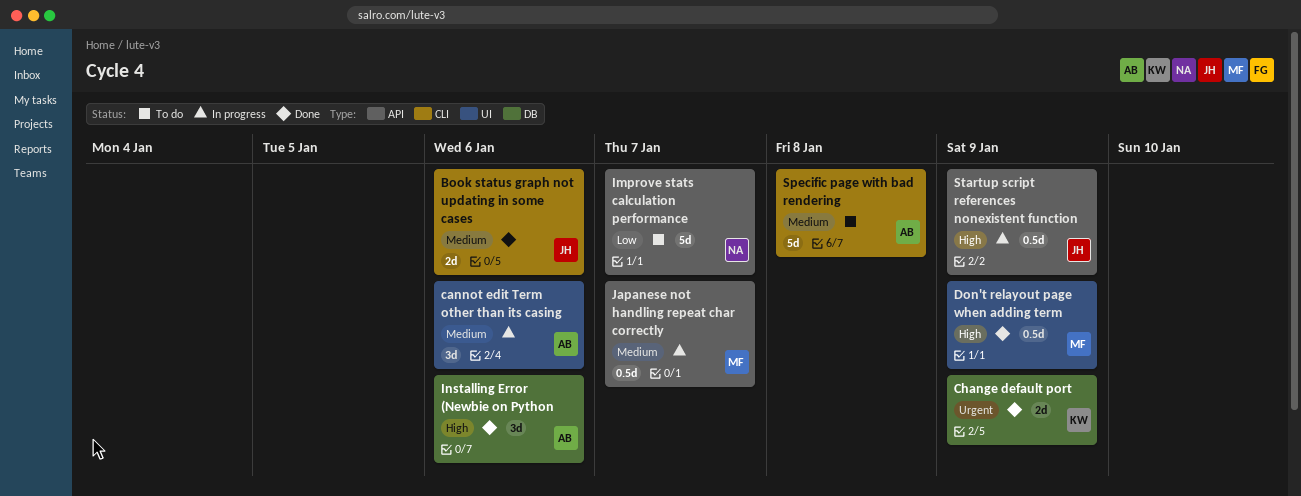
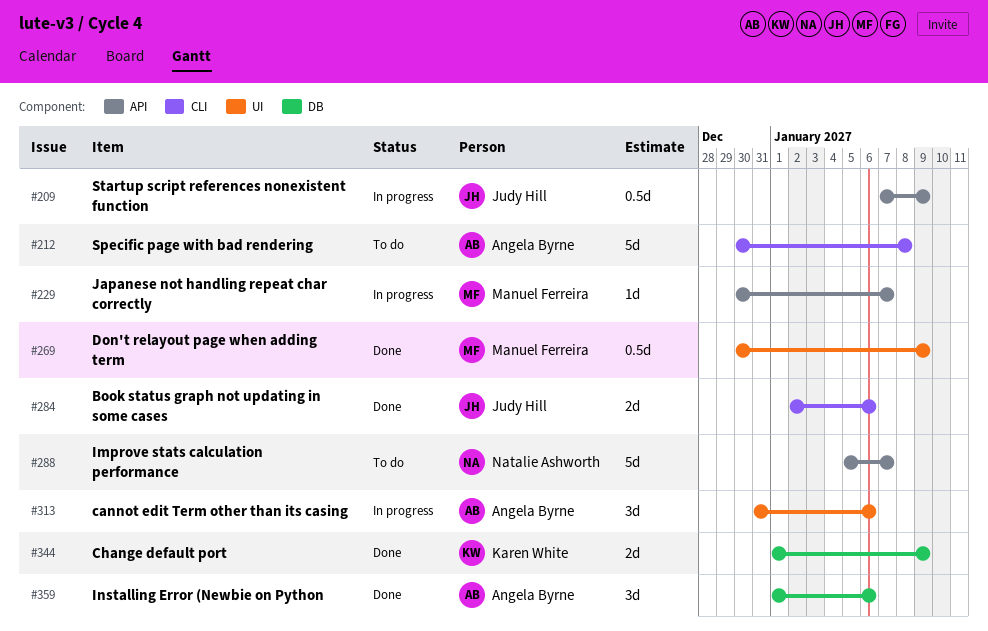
Japanese not handling repeat char correctly, estimate: 0.5d -> 1d

